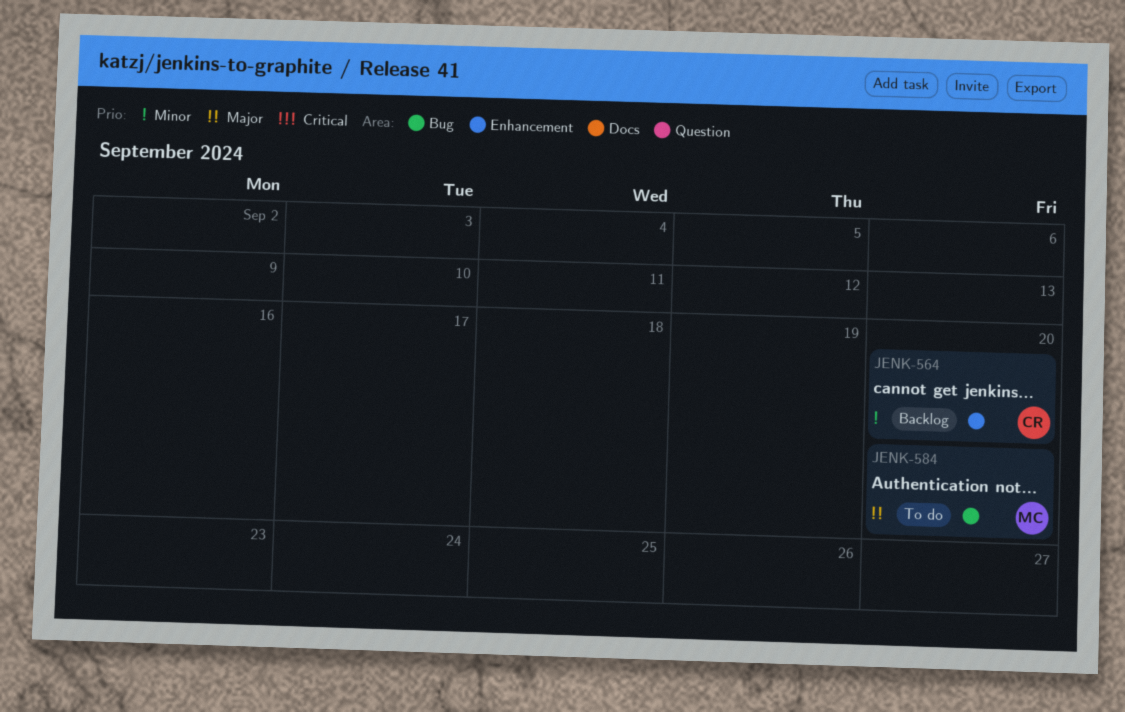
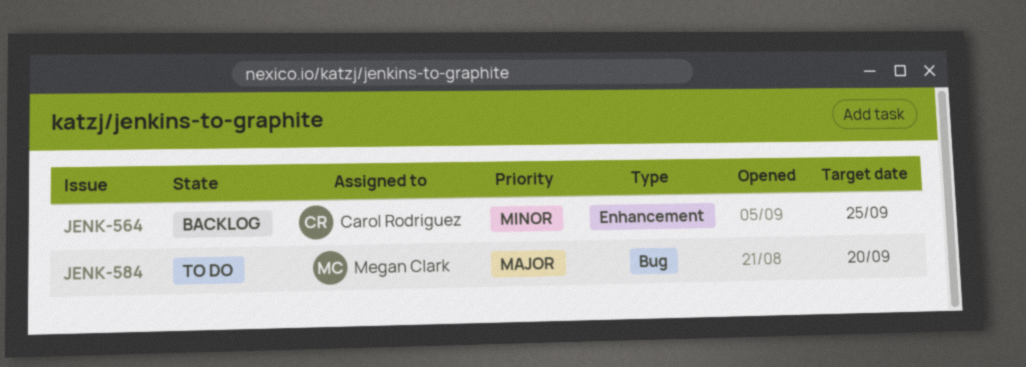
JENK-564, due: Sep 20 -> Sep 25

